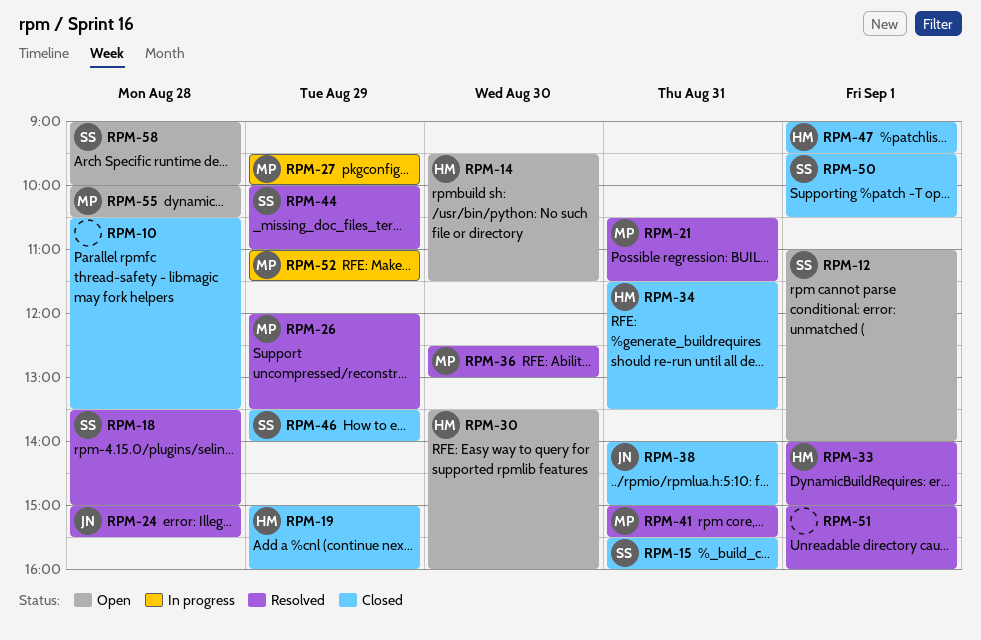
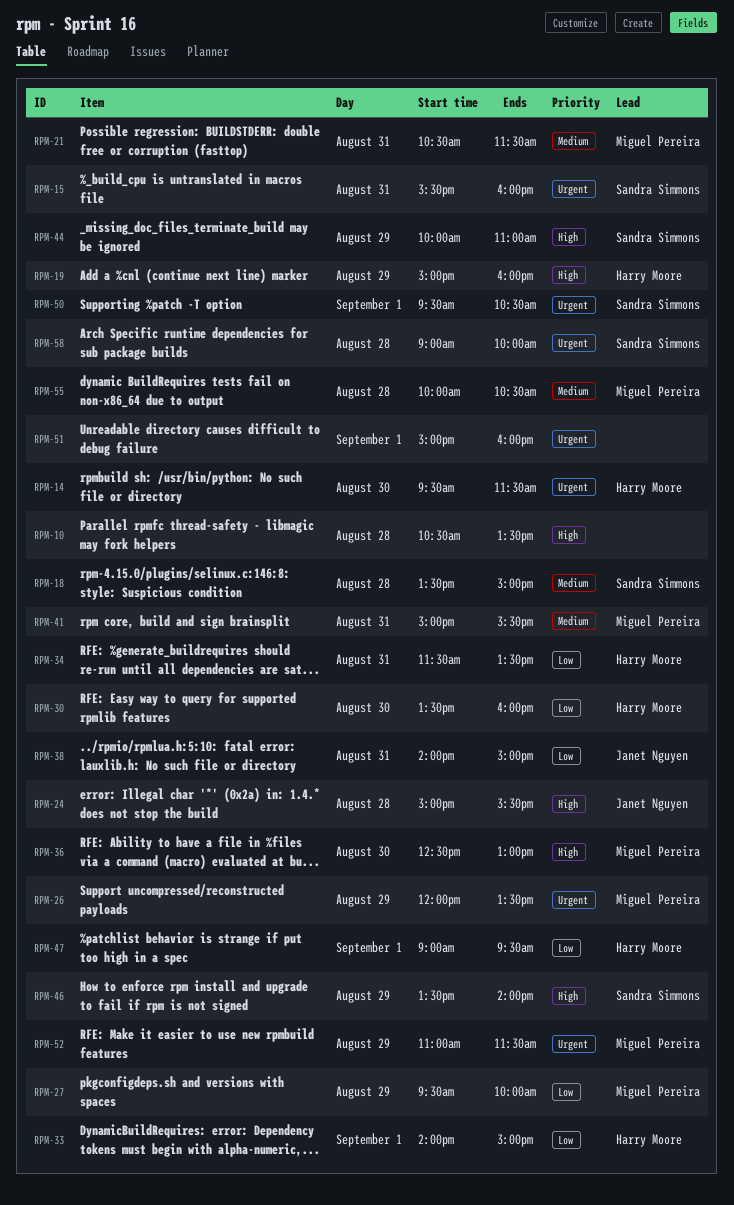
RPM-12: present -> none

